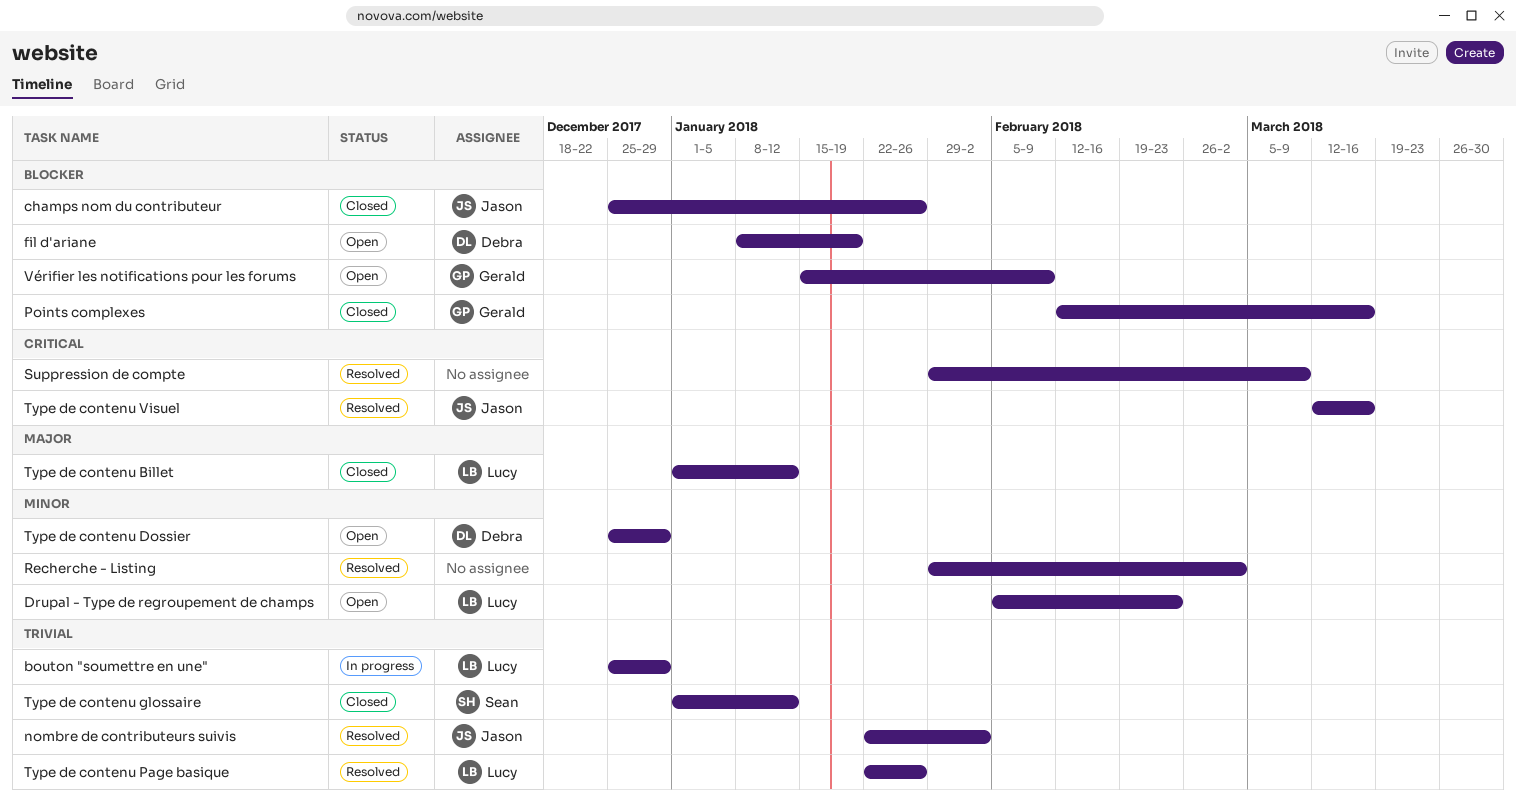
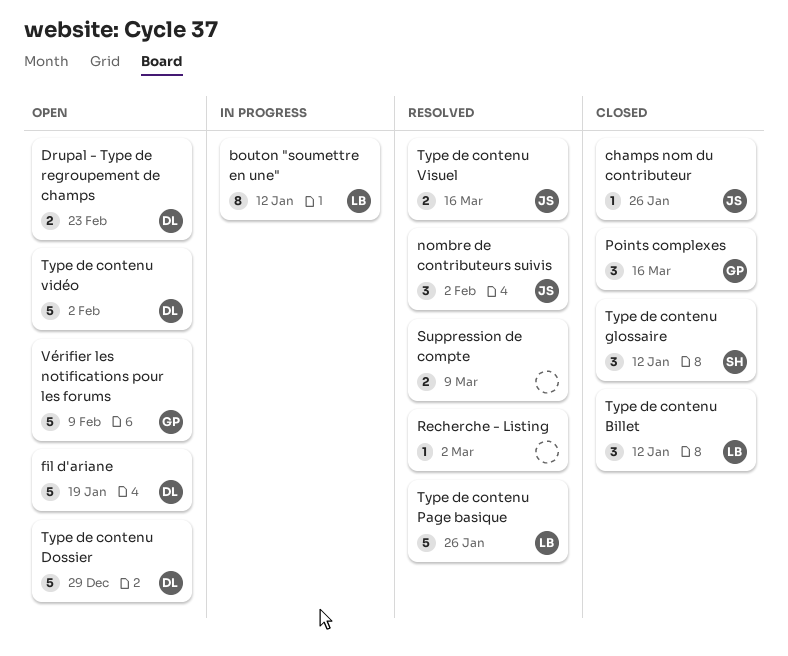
bouton "soumettre en une", due: Dec 29 -> Jan 12
Drupal - Type de regroupement de champs, owner: Lucy -> Debra
Type de contenu vidéo: none -> present

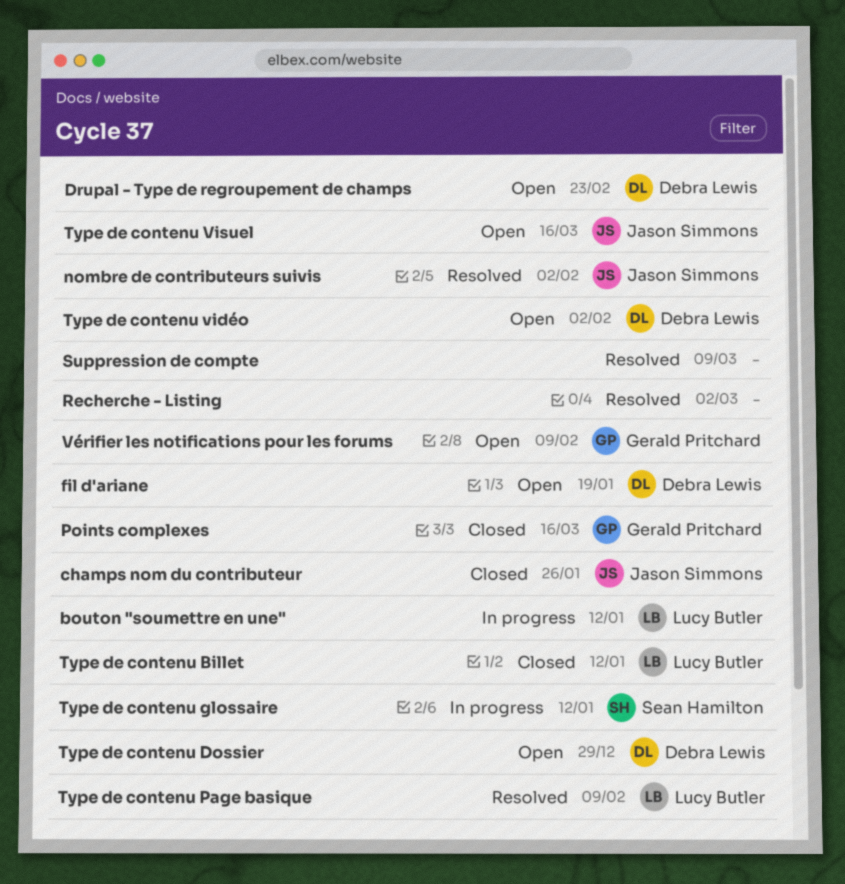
Type de contenu glossaire, status: Closed -> In progress
Type de contenu Page basique, due: Jan 26 -> Feb 9
Type de contenu Visuel, status: Resolved -> Open

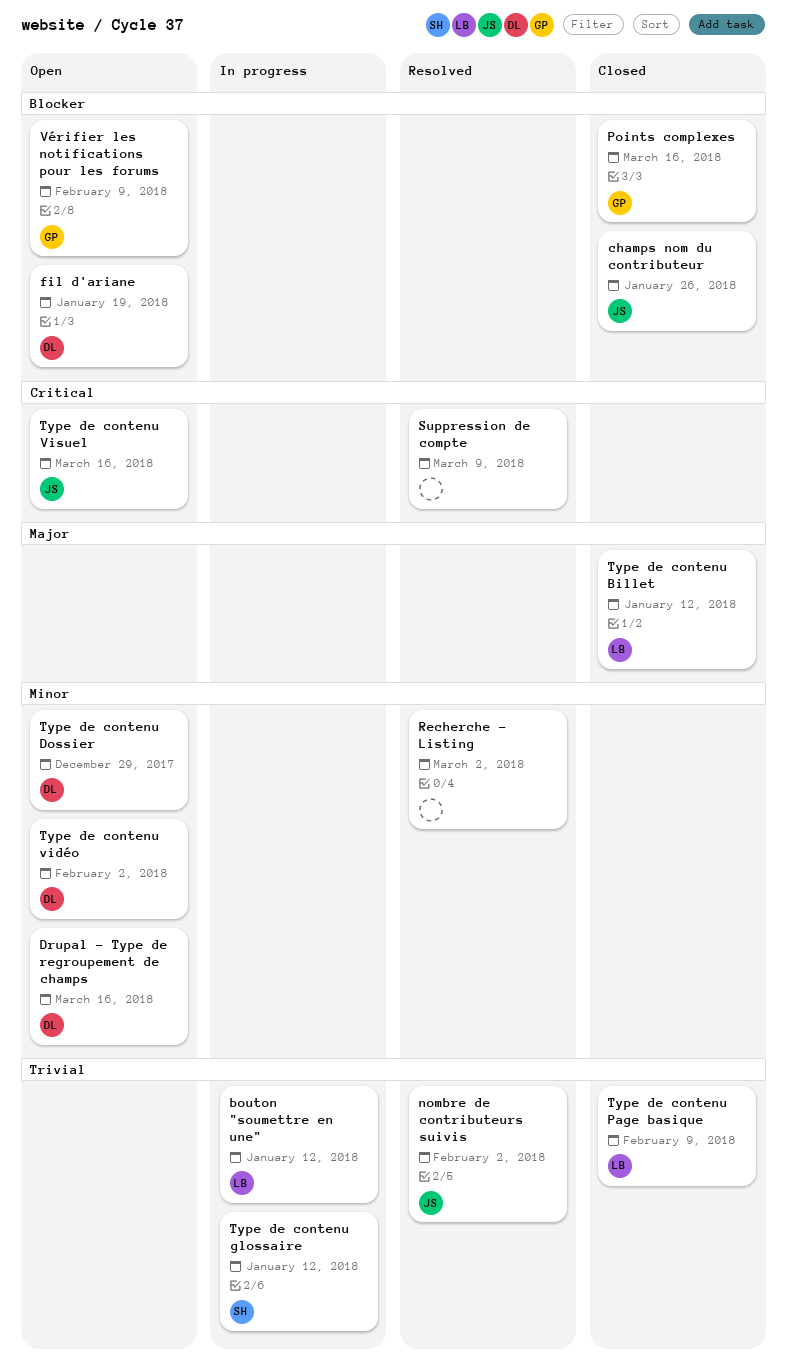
Drupal - Type de regroupement de champs, due: Feb 23 -> Mar 16
Type de contenu Page basique, status: Resolved -> Closed

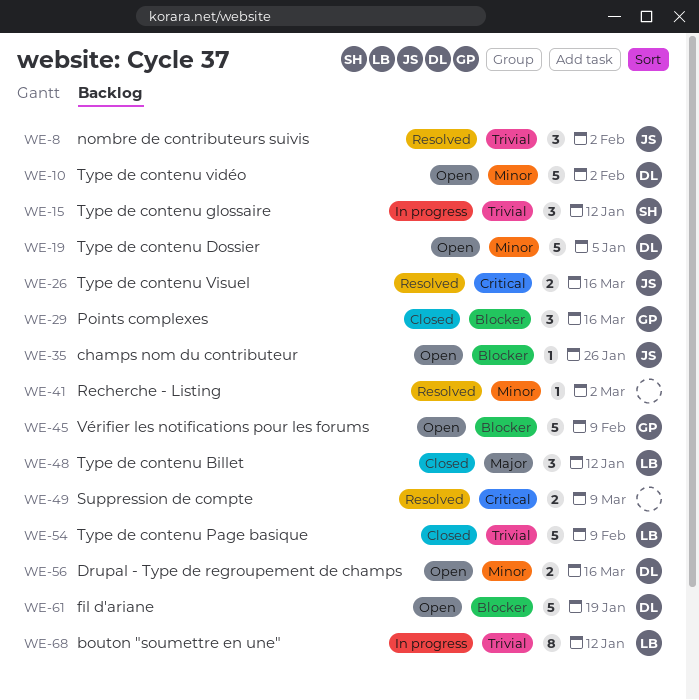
champs nom du contributeur, status: Closed -> Open
Type de contenu Dossier, due: Dec 29 -> Jan 5
Type de contenu Visuel, status: Open -> Resolved

